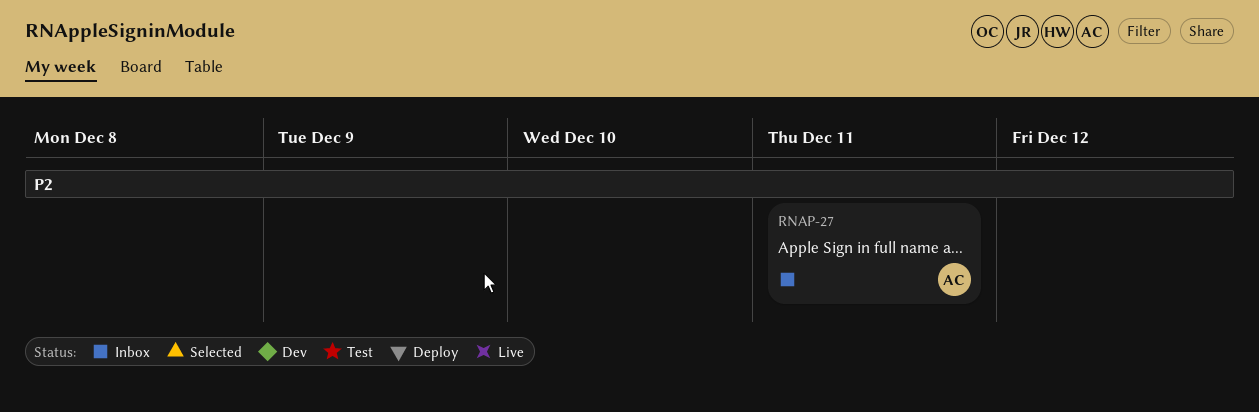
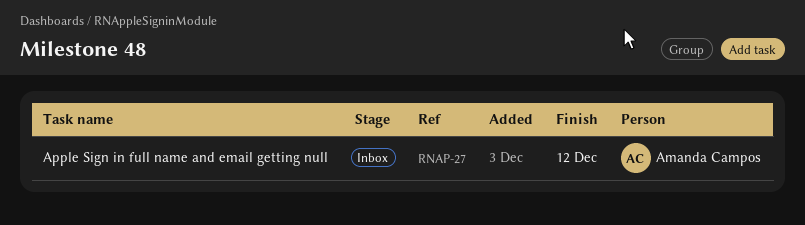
RNAP-27, due: Dec 11 -> Dec 12

